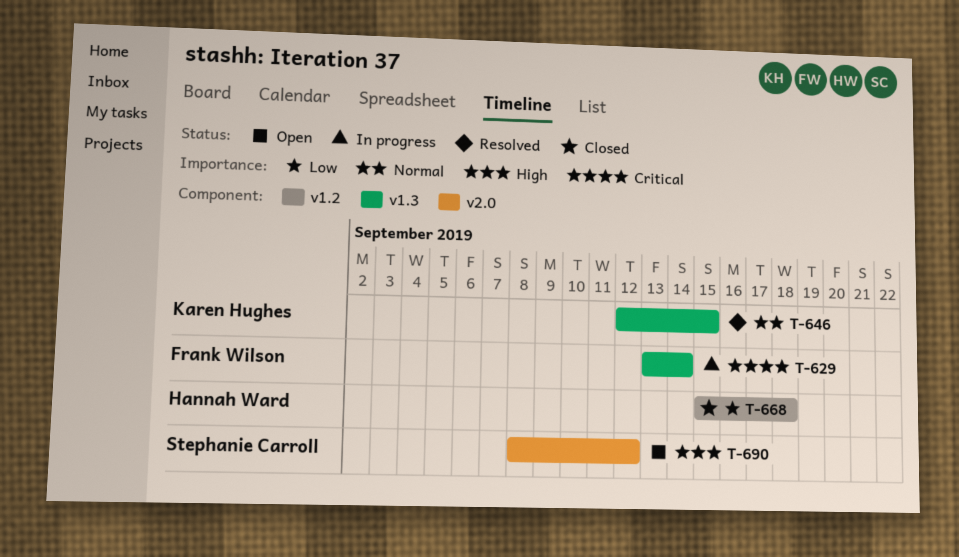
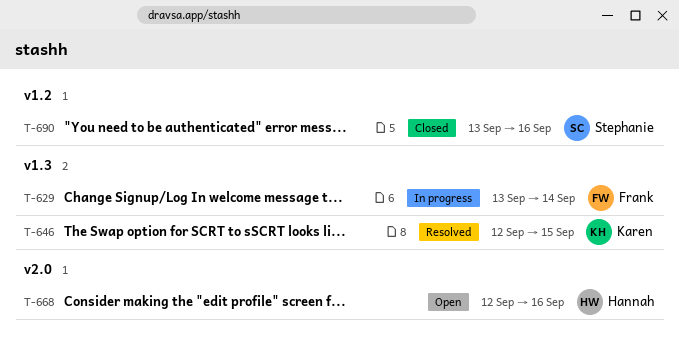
T-668, status: Closed -> Open
T-668, label: v1.2 -> v2.0
T-668, start: Sep 15 -> Sep 12
T-668, due: Sep 18 -> Sep 16
T-690, status: Open -> Closed
T-690, label: v2.0 -> v1.2
T-690, start: Sep 8 -> Sep 13
T-690, due: Sep 12 -> Sep 16

